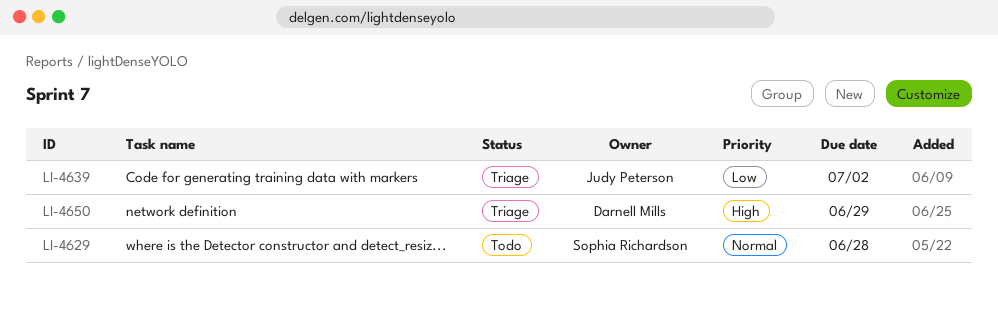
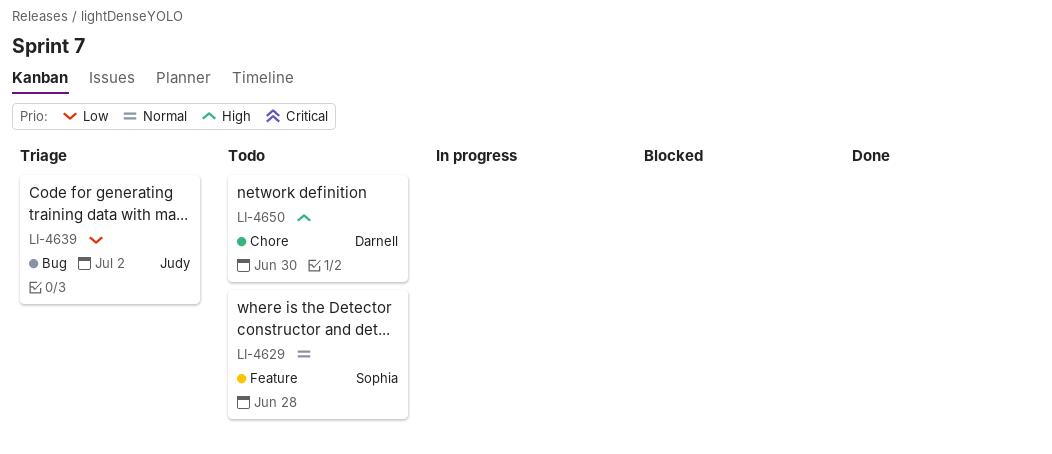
LI-4650, status: Triage -> Todo
LI-4650, due: Jun 29 -> Jun 30

